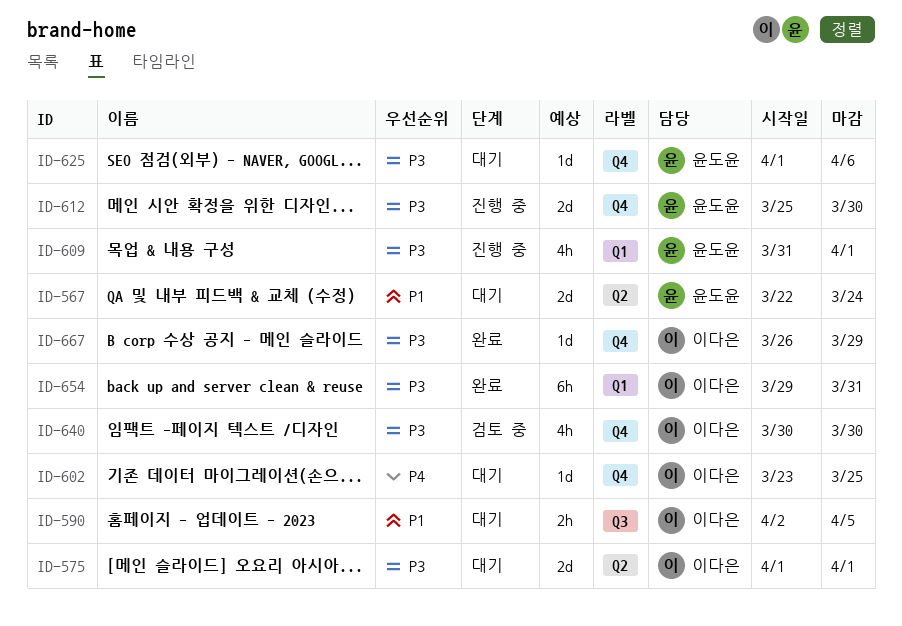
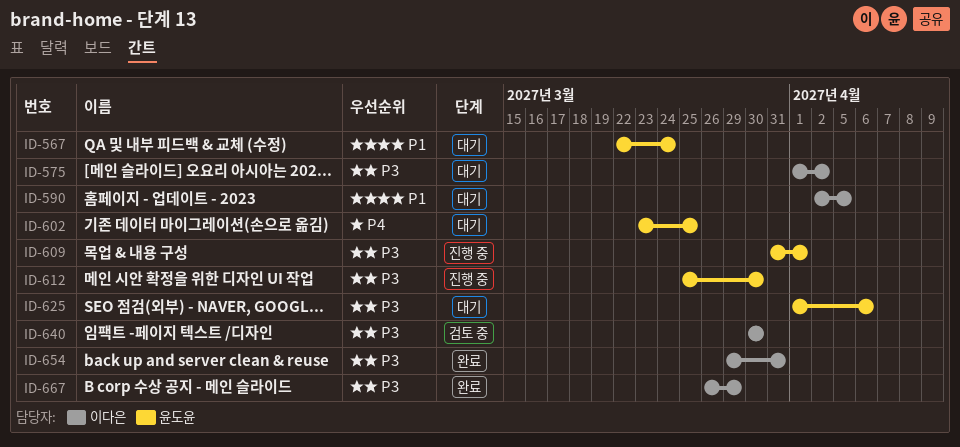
ID-575, due: Apr 1 -> Apr 2
ID-602, owner: 이다은 -> 윤도윤

